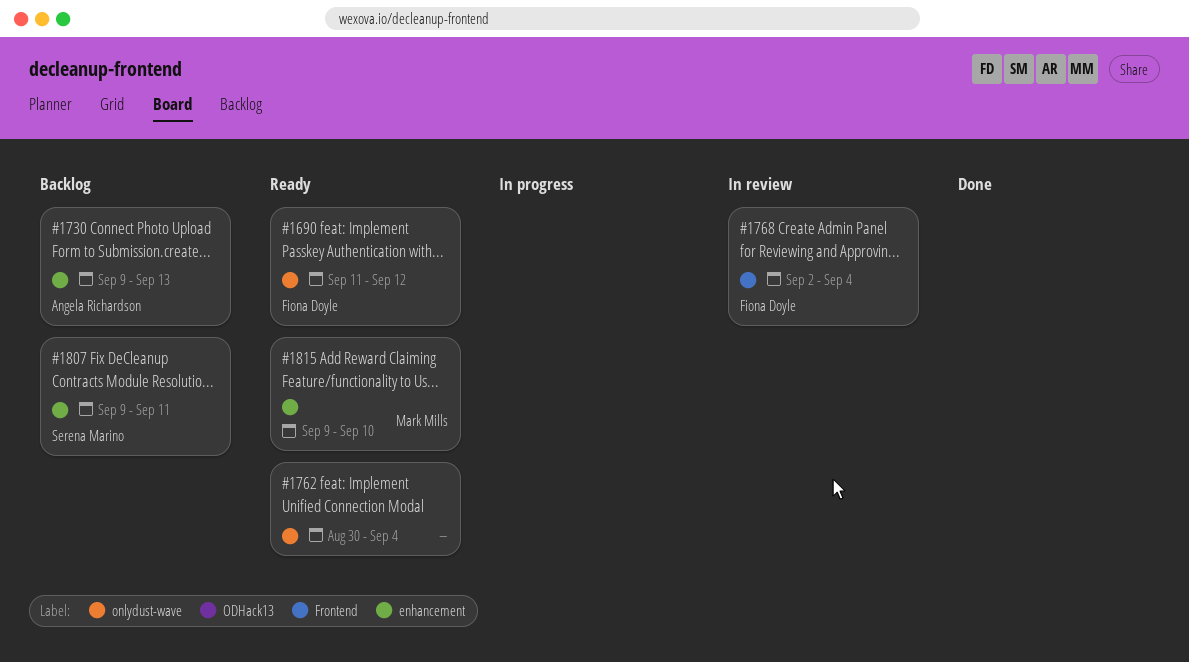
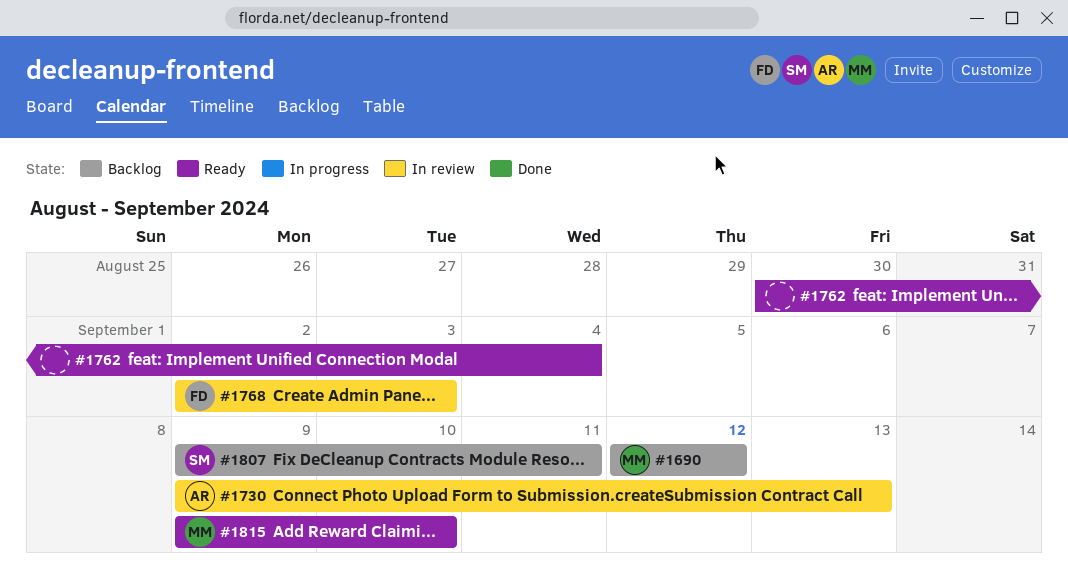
#1690, status: Ready -> Backlog
#1690, owner: Fiona Doyle -> Mark Mills
#1690, start: Sep 11 -> Sep 12
#1730, status: Backlog -> In review
#1768, due: Sep 4 -> Sep 3

